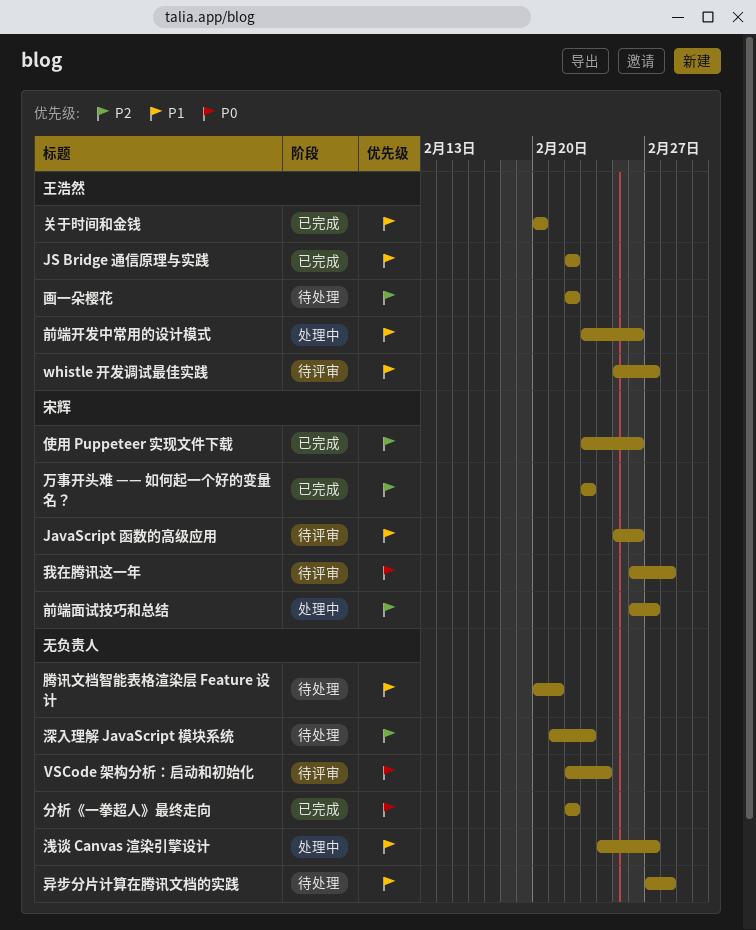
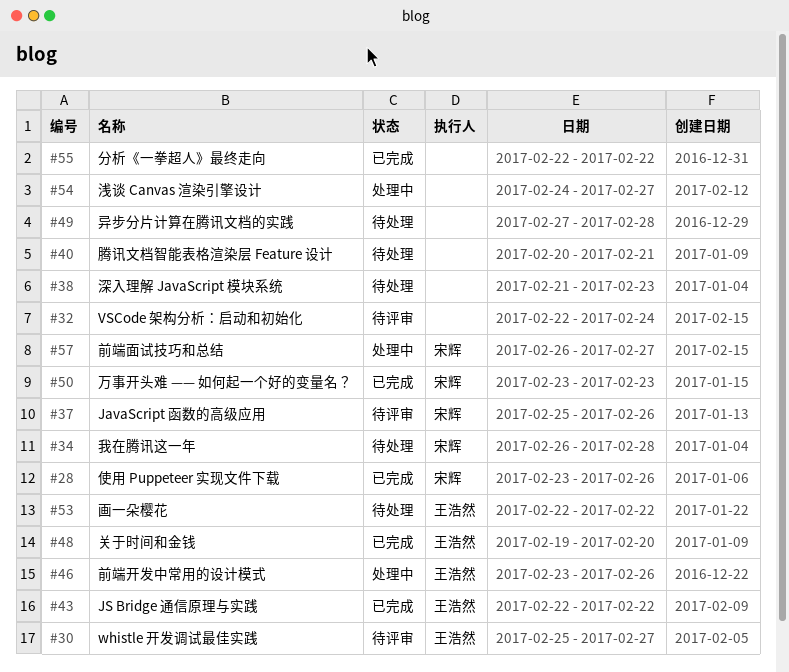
关于时间和金钱, start: Feb 20 -> Feb 19
我在腾讯这一年, status: 待评审 -> 待处理

